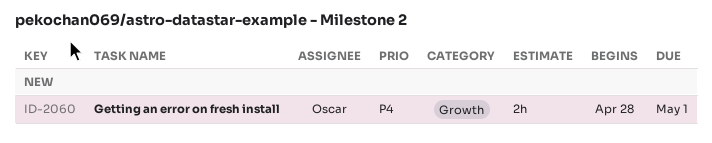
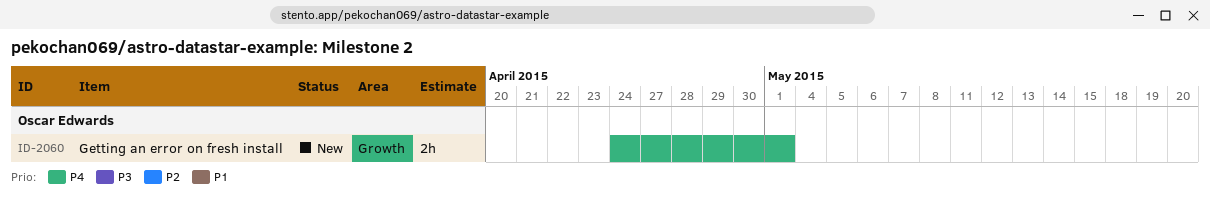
ID-2060, start: Apr 28 -> Apr 24

